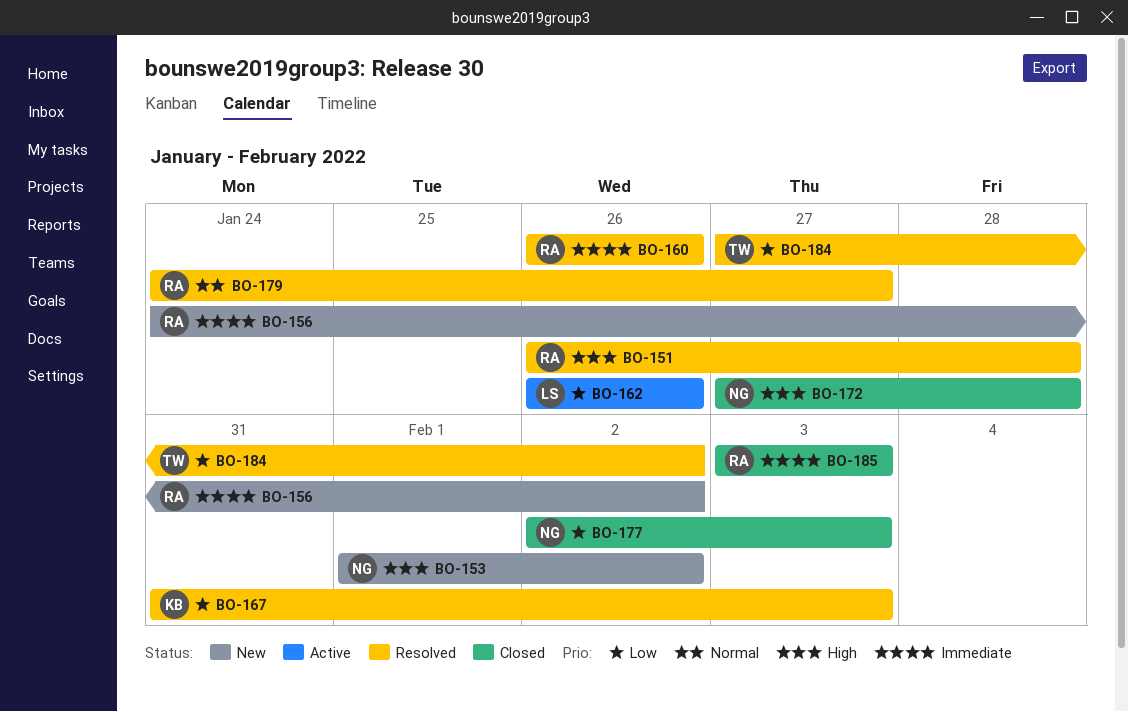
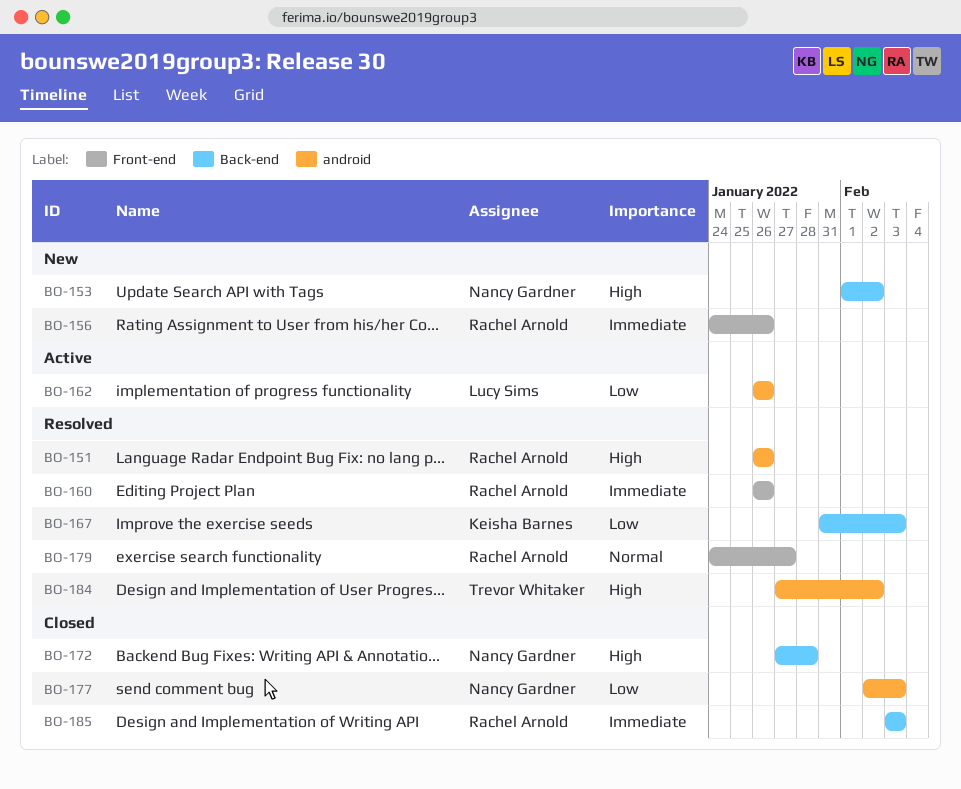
BO-151, due: Jan 28 -> Jan 26
BO-156, due: Feb 2 -> Jan 26
BO-184, priority: Low -> High

